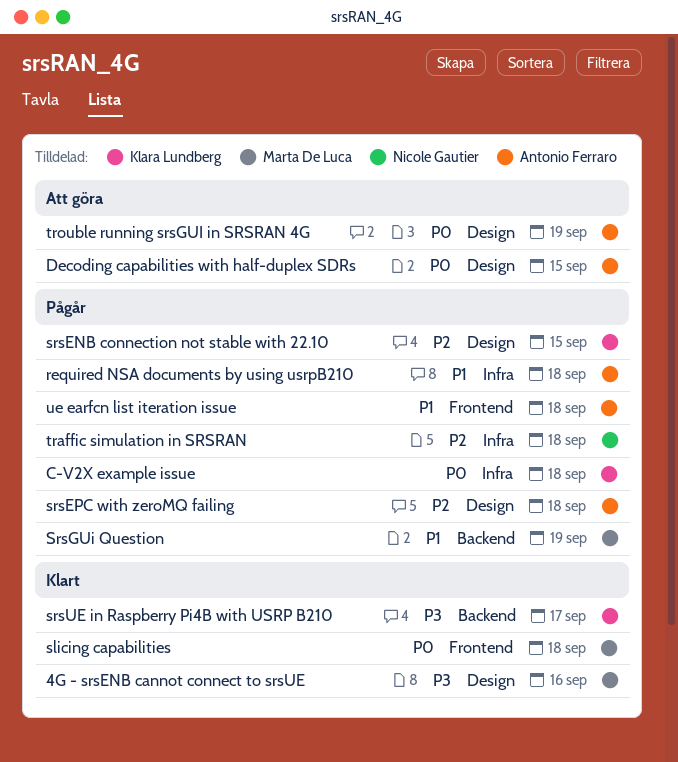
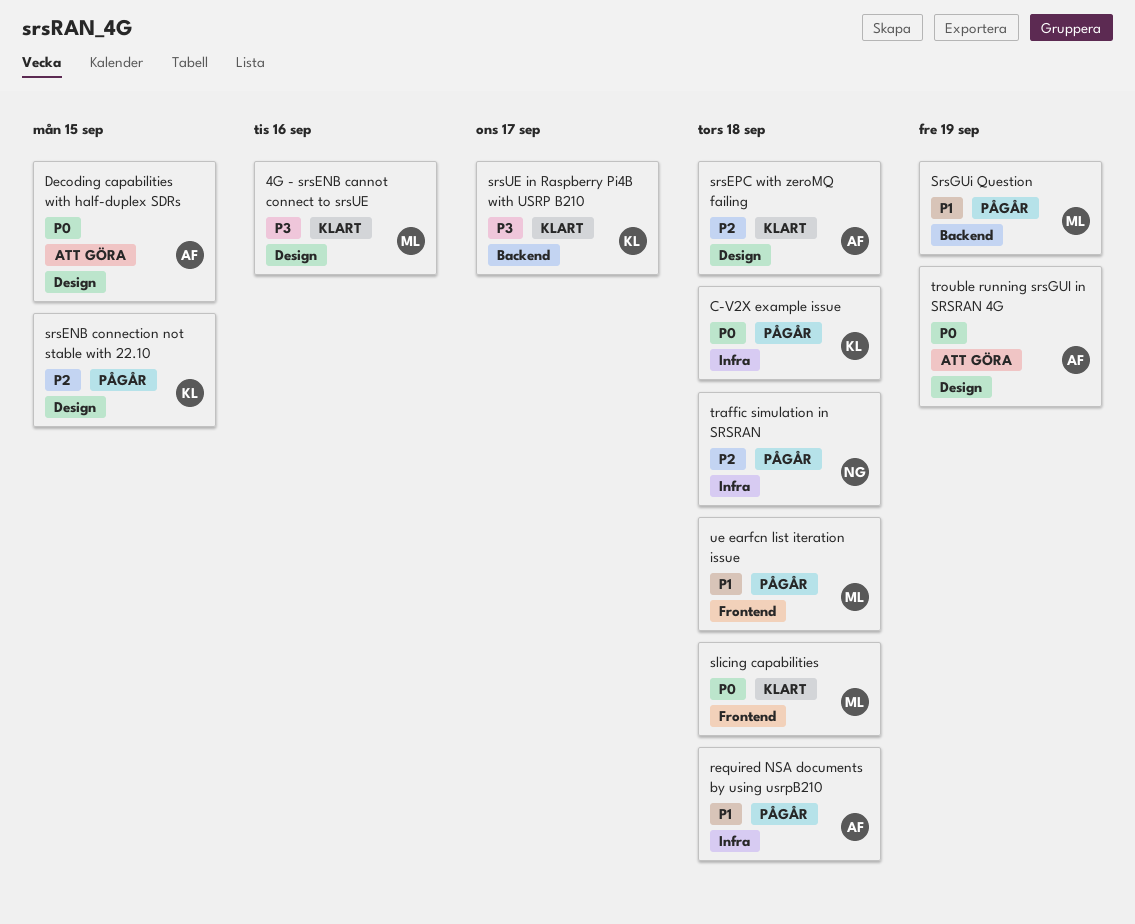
srsEPC with zeroMQ failing, status: Pågår -> Klart
ue earfcn list iteration issue, owner: Antonio Ferraro -> Marta De Luca

